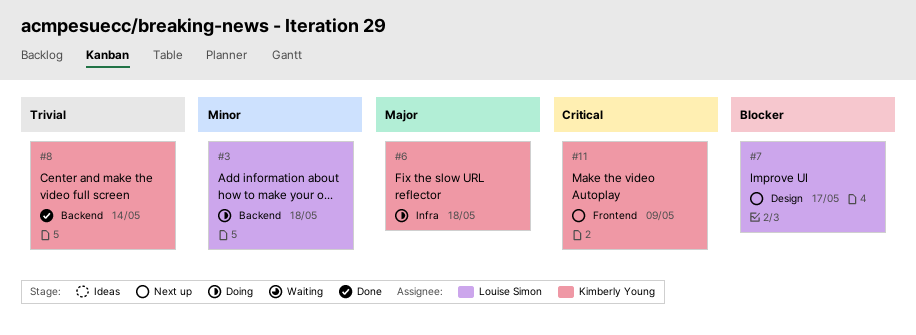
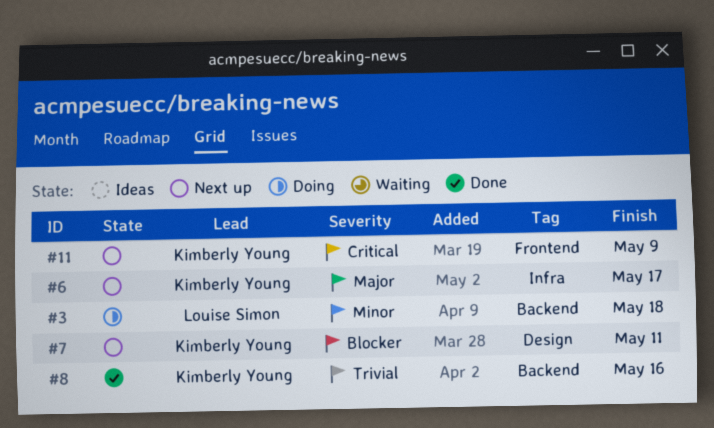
#6, status: Doing -> Next up
#6, due: May 18 -> May 17
#7, owner: Louise Simon -> Kimberly Young
#7, due: May 17 -> May 11
#8, due: May 14 -> May 16

